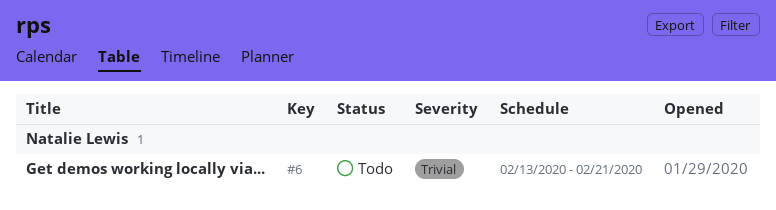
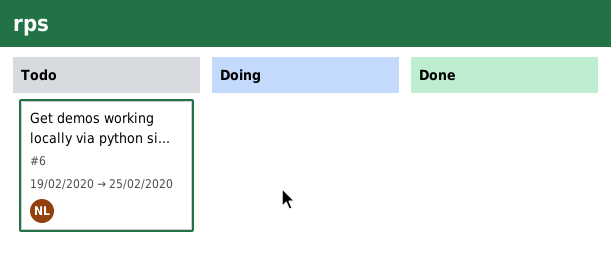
#6, start: Feb 13 -> Feb 19
#6, due: Feb 21 -> Feb 25

